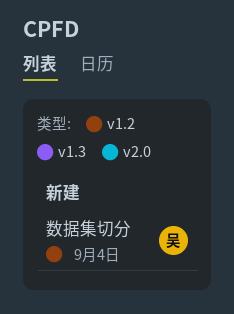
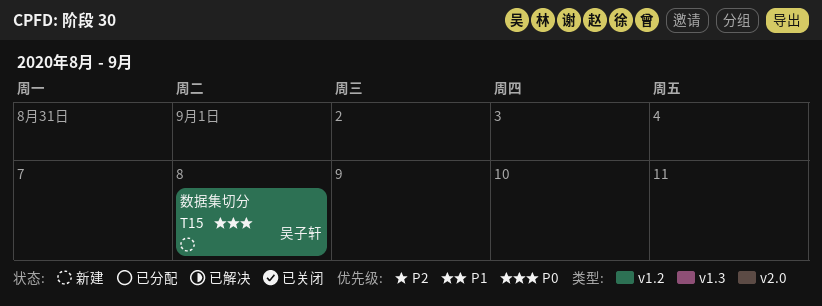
数据集切分, due: Sep 4 -> Sep 8

